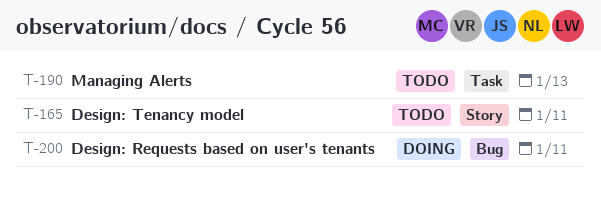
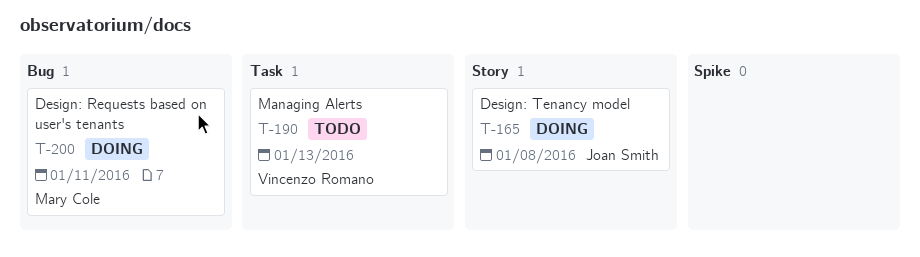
T-165, status: Todo -> Doing
T-165, due: Jan 11 -> Jan 8

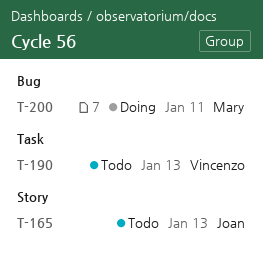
T-165, status: Doing -> Todo
T-165, due: Jan 8 -> Jan 13

